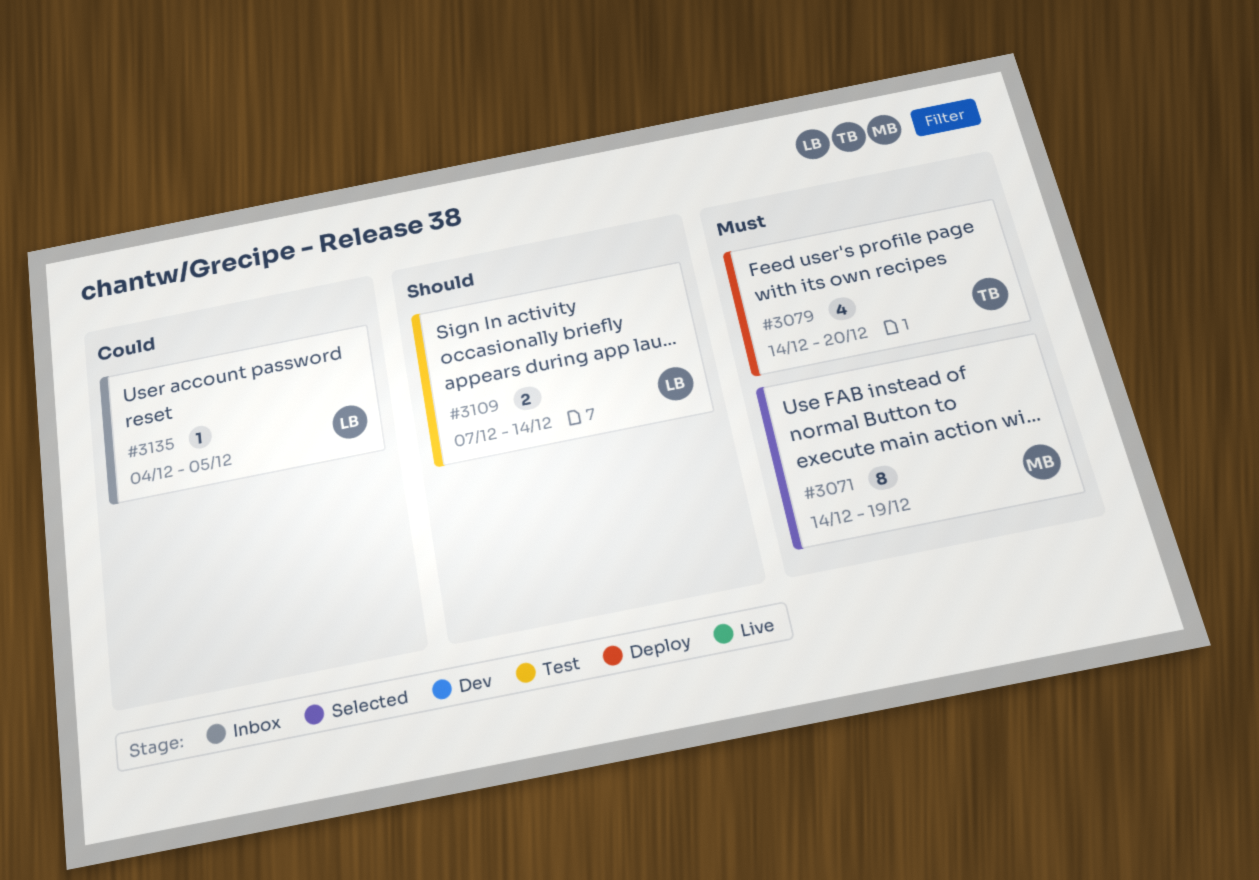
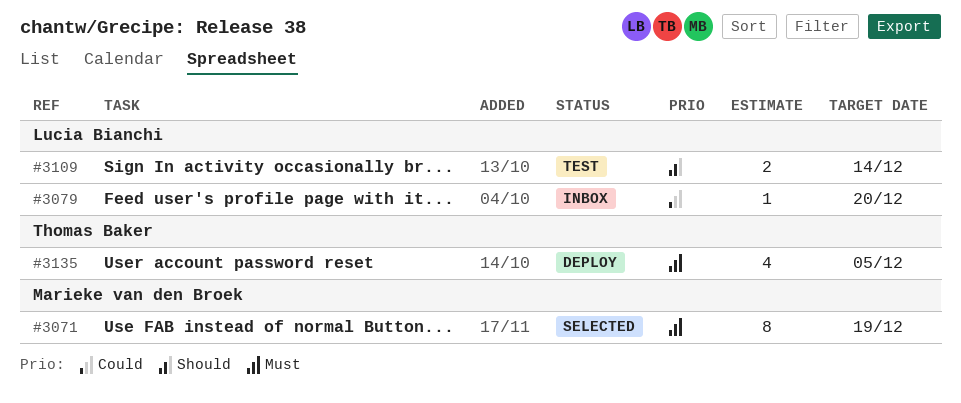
#3079, status: Deploy -> Inbox
#3079, owner: Thomas Baker -> Lucia Bianchi
#3079, priority: Must -> Could
#3079, estimate: 4 -> 1
#3135, status: Inbox -> Deploy
#3135, owner: Lucia Bianchi -> Thomas Baker
#3135, priority: Could -> Must
#3135, estimate: 1 -> 4

